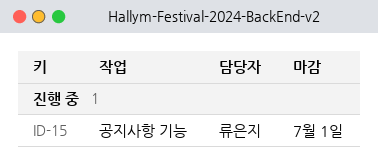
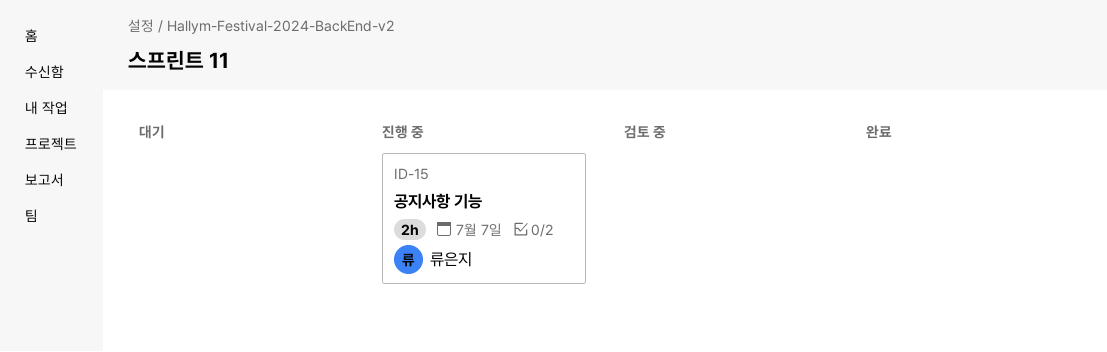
ID-15, due: Jul 1 -> Jul 7

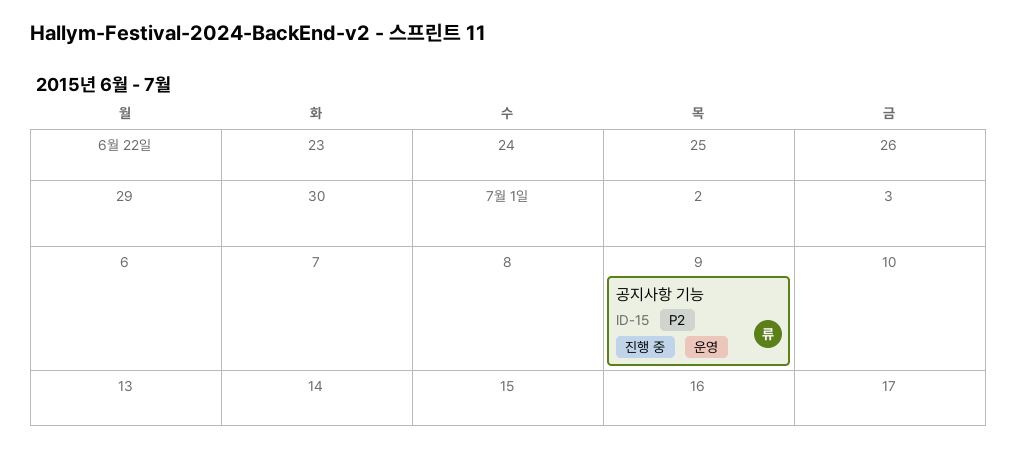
ID-15, due: Jul 7 -> Jul 9

